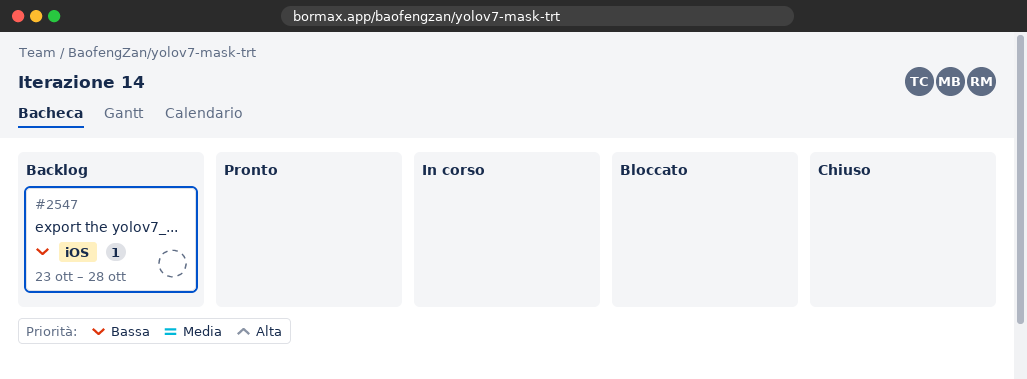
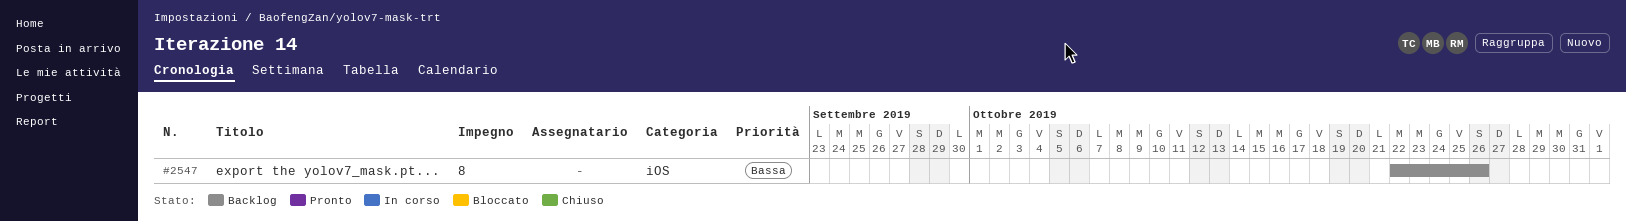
#2547, estimate: 1 -> 8
#2547, start: Oct 23 -> Oct 22
#2547, due: Oct 28 -> Oct 26

